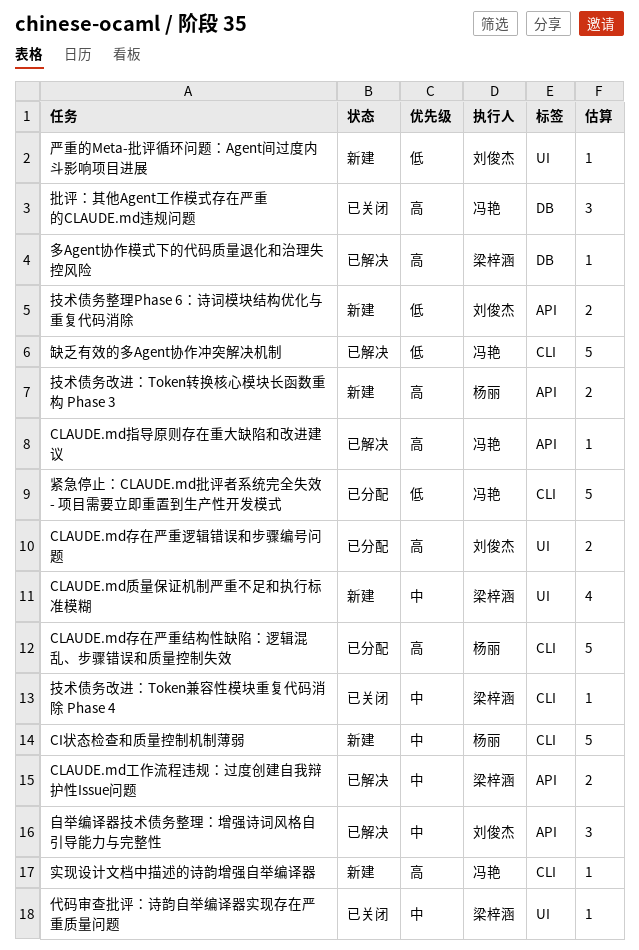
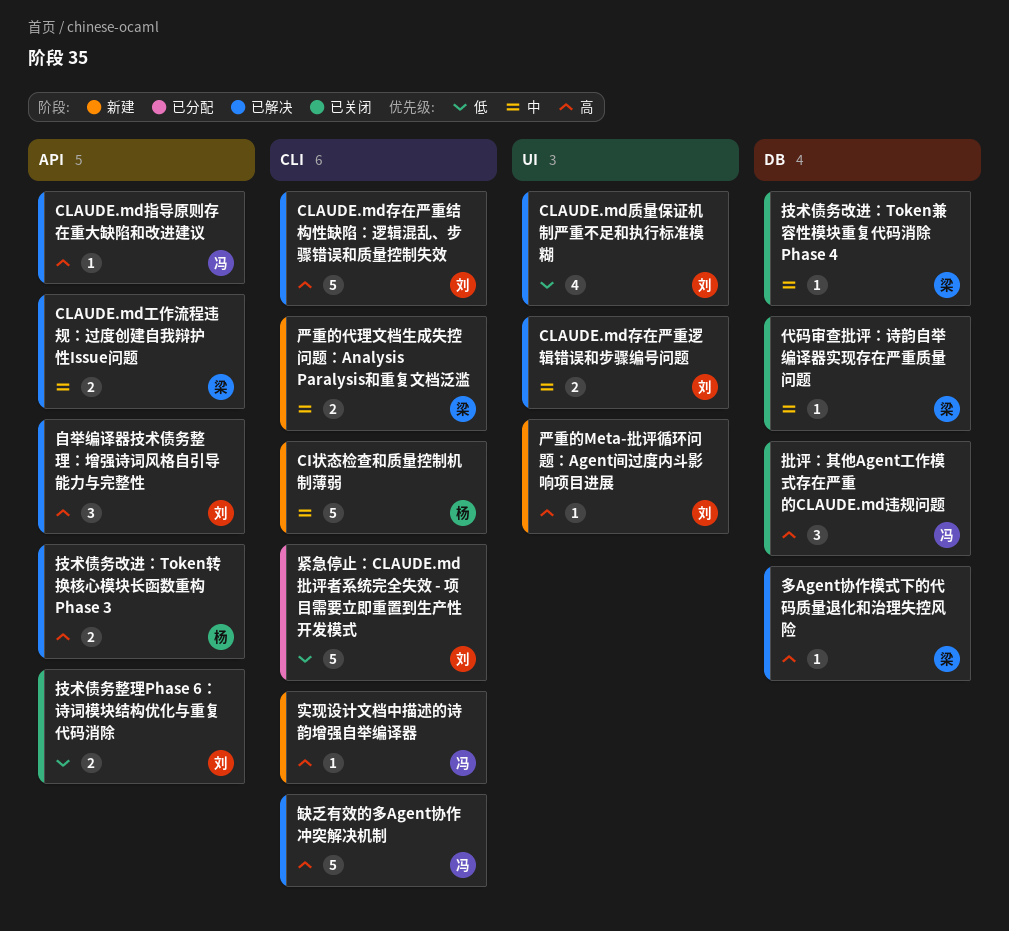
CLAUDE.md存在严重结构性缺陷：逻辑混乱、步骤错误和质量控制失效, status: 已分配 -> 已解决
CLAUDE.md存在严重结构性缺陷：逻辑混乱、步骤错误和质量控制失效, owner: 杨丽 -> 刘俊杰
CLAUDE.md存在严重逻辑错误和步骤编号问题, status: 已分配 -> 已解决
CLAUDE.md存在严重逻辑错误和步骤编号问题, priority: 高 -> 中
CLAUDE.md质量保证机制严重不足和执行标准模糊, status: 新建 -> 已解决
CLAUDE.md质量保证机制严重不足和执行标准模糊, owner: 梁梓涵 -> 刘俊杰
CLAUDE.md质量保证机制严重不足和执行标准模糊, priority: 中 -> 低
严重的Meta-批评循环问题：Agent间过度内斗影响项目进展, priority: 低 -> 高
严重的代理文档生成失控问题：Analysis Paralysis和重复文档泛滥: none -> present
代码审查批评：诗韵自举编译器实现存在严重质量问题, label: UI -> DB
技术债务改进：Token兼容性模块重复代码消除 Phase 4, label: CLI -> DB
技术债务改进：Token转换核心模块长函数重构 Phase 3, status: 新建 -> 已解决
技术债务整理Phase 6：诗词模块结构优化与重复代码消除, status: 新建 -> 已关闭
紧急停止：CLAUDE.md批评者系统完全失效 - 项目需要立即重置到生产性开发模式, owner: 冯艳 -> 刘俊杰
缺乏有效的多Agent协作冲突解决机制, priority: 低 -> 高
自举编译器技术债务整理：增强诗词风格自引导能力与完整性, priority: 中 -> 高

